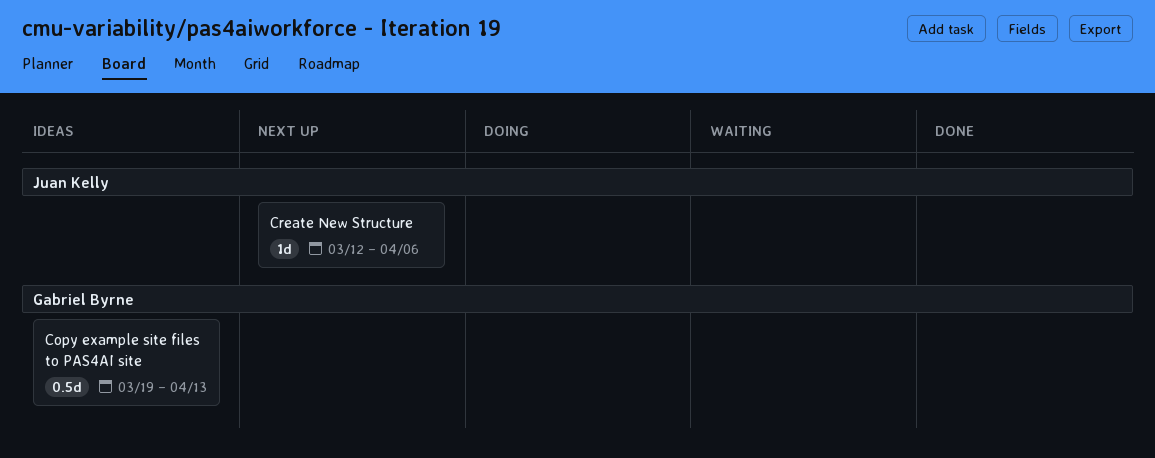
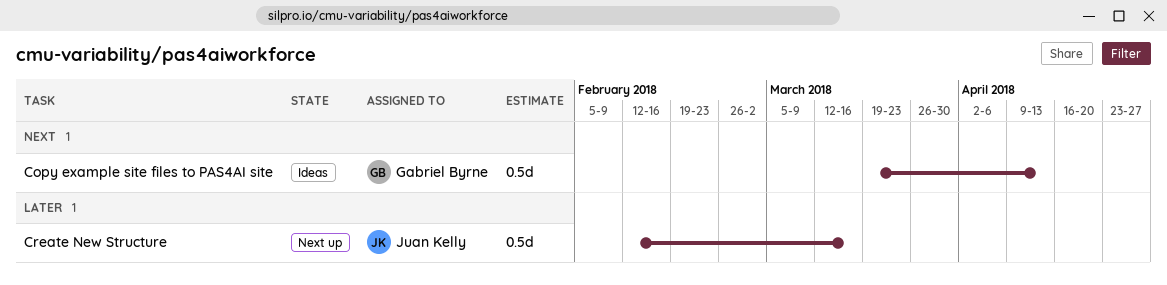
Create New Structure, estimate: 1d -> 0.5d
Create New Structure, start: Mar 12 -> Feb 12
Create New Structure, due: Apr 6 -> Mar 16

